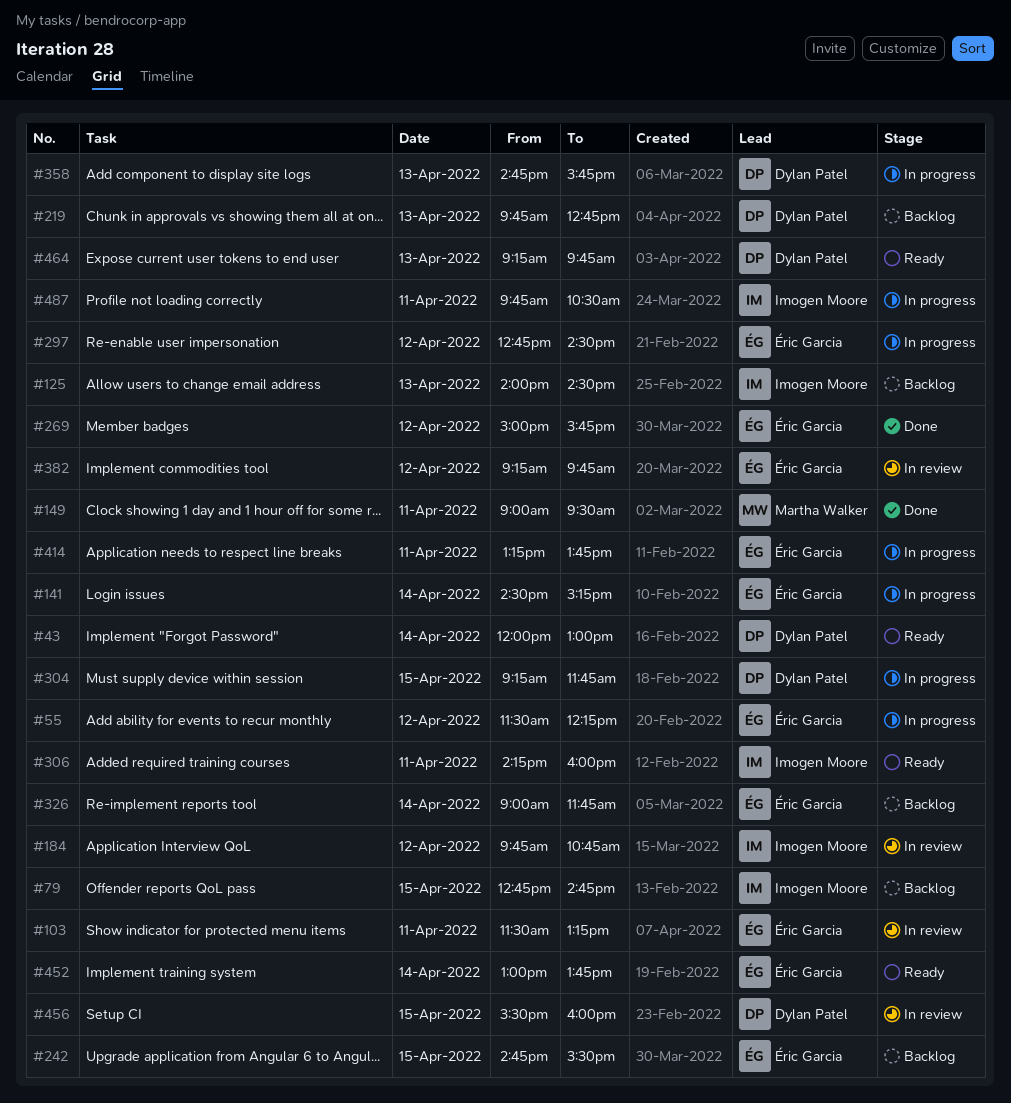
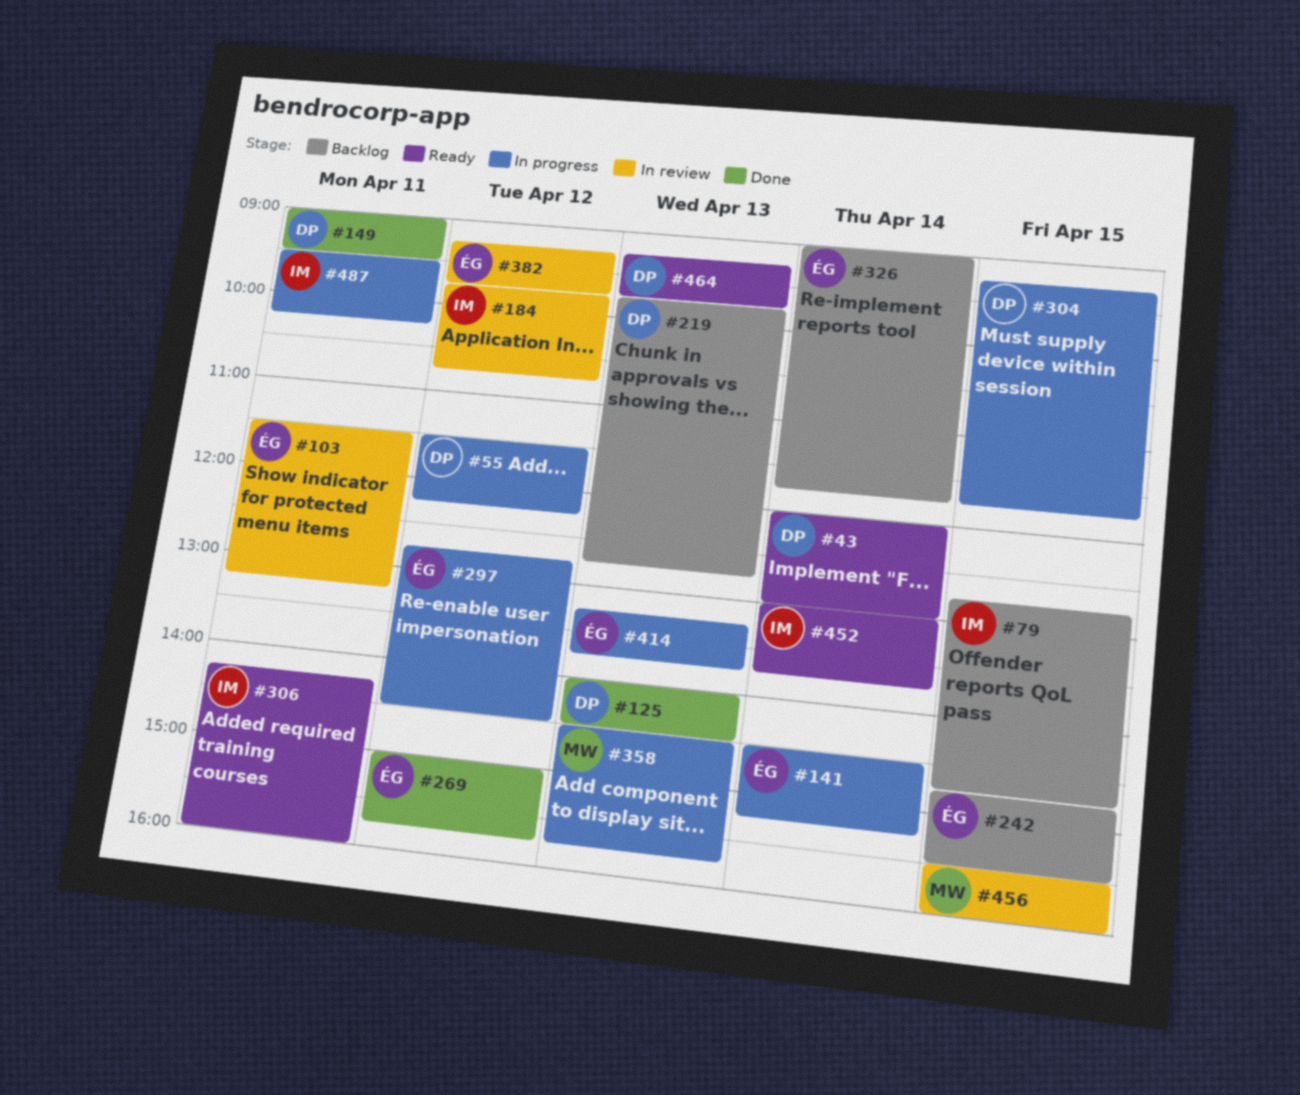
#55, owner: Éric Garcia -> Dylan Patel
#125, status: Backlog -> Done
#125, owner: Imogen Moore -> Dylan Patel
#149, owner: Martha Walker -> Dylan Patel
#358, owner: Dylan Patel -> Martha Walker
#358, begins: 14:45 -> 14:30
#414, day: Apr 11 -> Apr 13
#452, owner: Éric Garcia -> Imogen Moore
#456, owner: Dylan Patel -> Martha Walker
#487, begins: 09:45 -> 09:30
#487, ends: 10:30 -> 10:15

